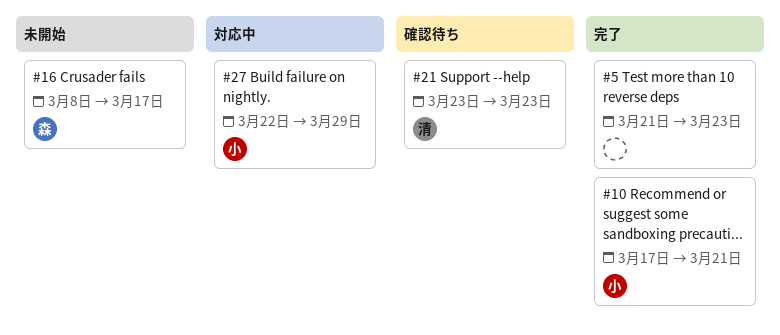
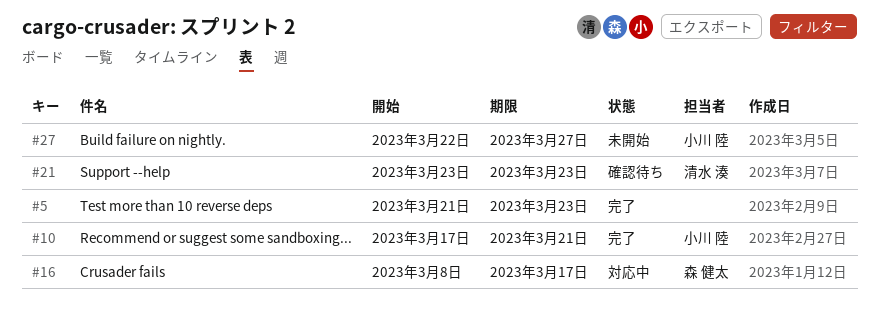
#16, status: 未開始 -> 対応中
#27, status: 対応中 -> 未開始
#27, due: Mar 29 -> Mar 27

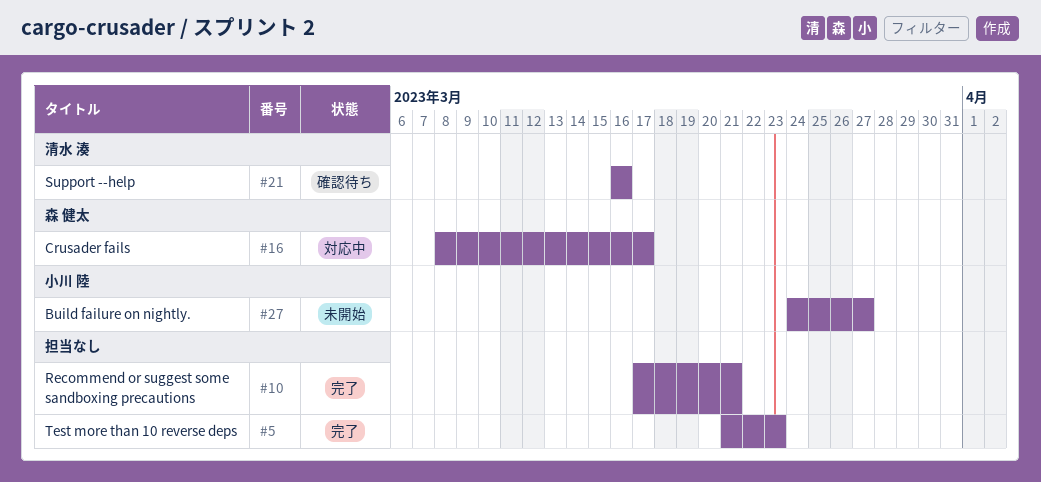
#10, owner: 小川 陸 -> none
#21, start: Mar 23 -> Mar 16
#21, due: Mar 23 -> Mar 16
#27, start: Mar 22 -> Mar 24

